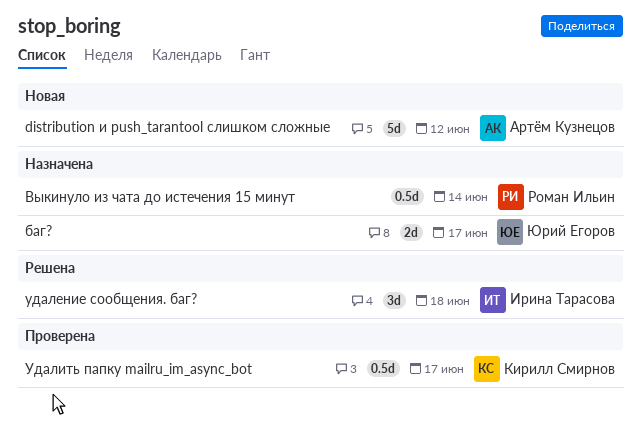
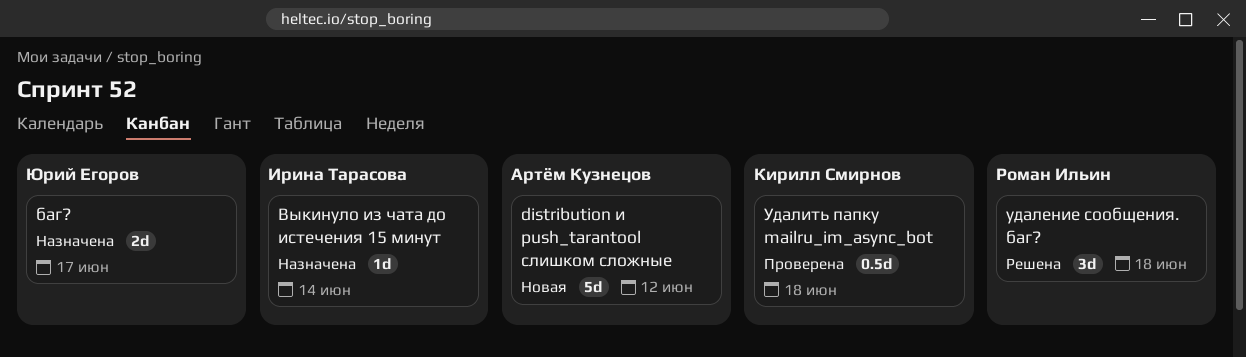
Выкинуло из чата до истечения 15 минут, owner: Роман Ильин -> Ирина Тарасова
Выкинуло из чата до истечения 15 минут, estimate: 0.5d -> 1d
удаление сообщения. баг?, owner: Ирина Тарасова -> Роман Ильин
Удалить папку mailru_im_async_bot, due: Jun 17 -> Jun 18

